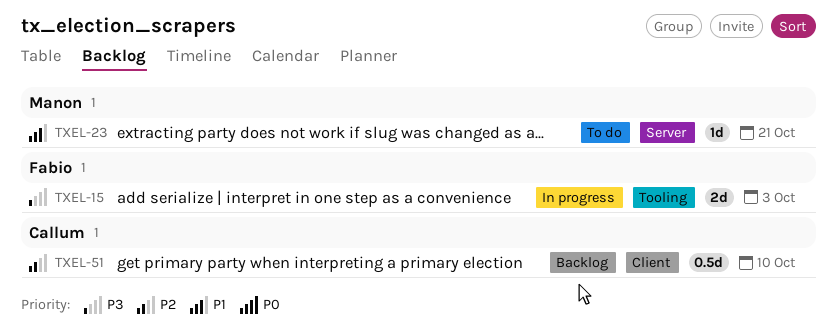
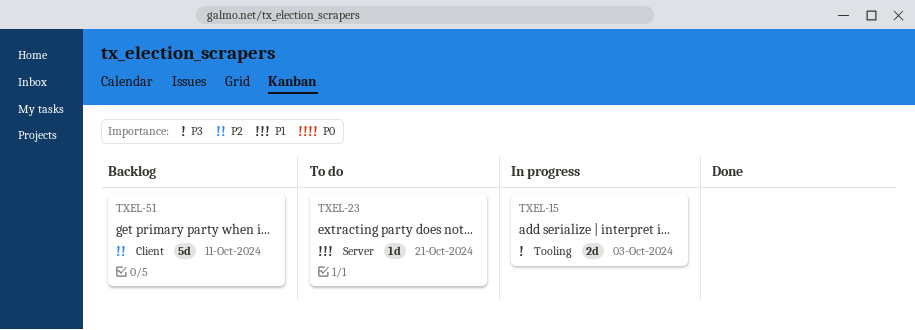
TXEL-51, estimate: 0.5d -> 5d
TXEL-51, due: Oct 10 -> Oct 11

